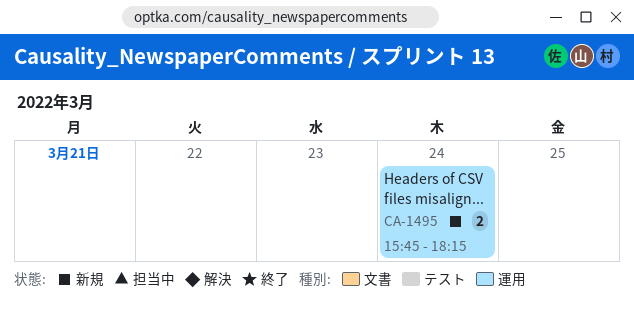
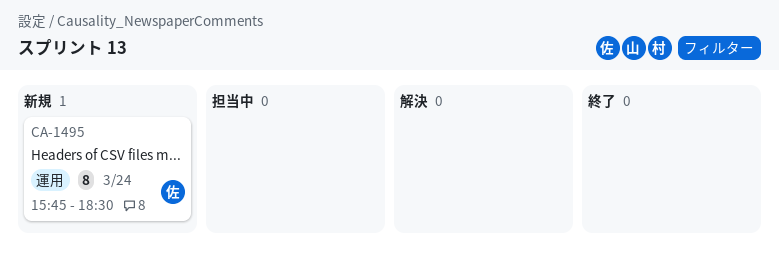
CA-1495, estimate: 2 -> 8
CA-1495, ends: 18:15 -> 18:30

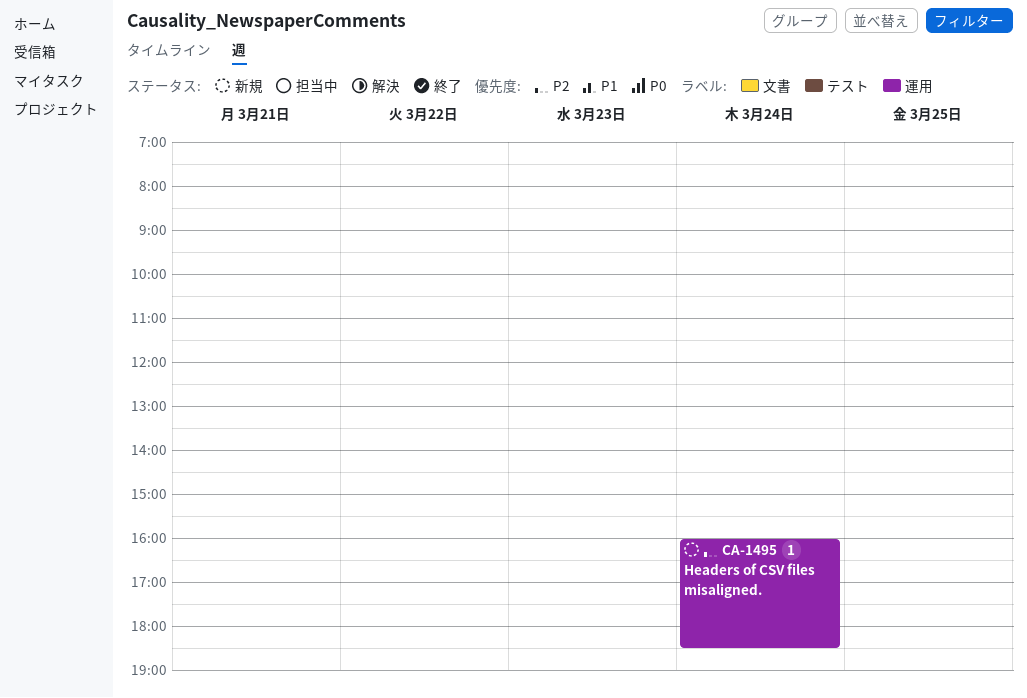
CA-1495, estimate: 8 -> 1
CA-1495, begins: 15:45 -> 16:00

